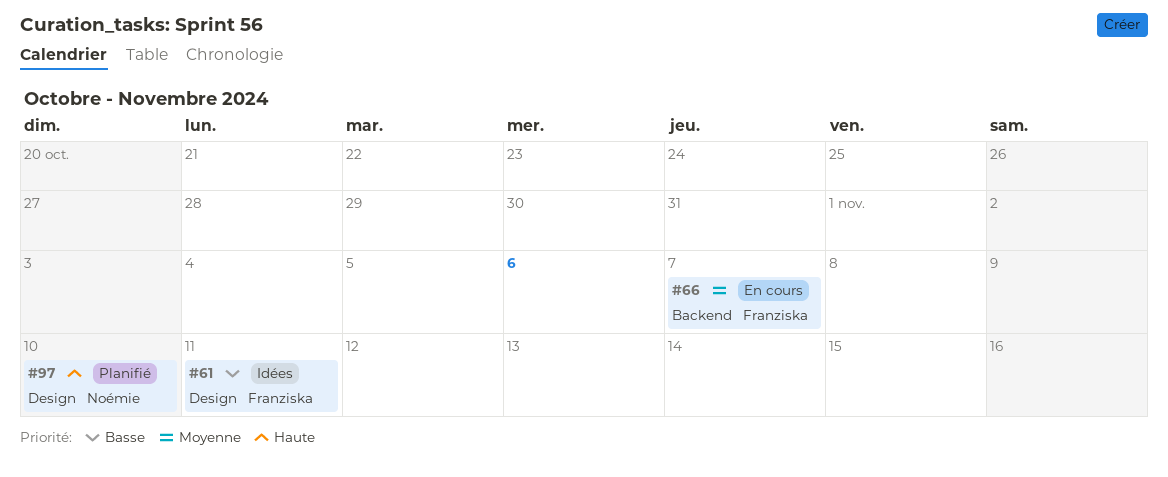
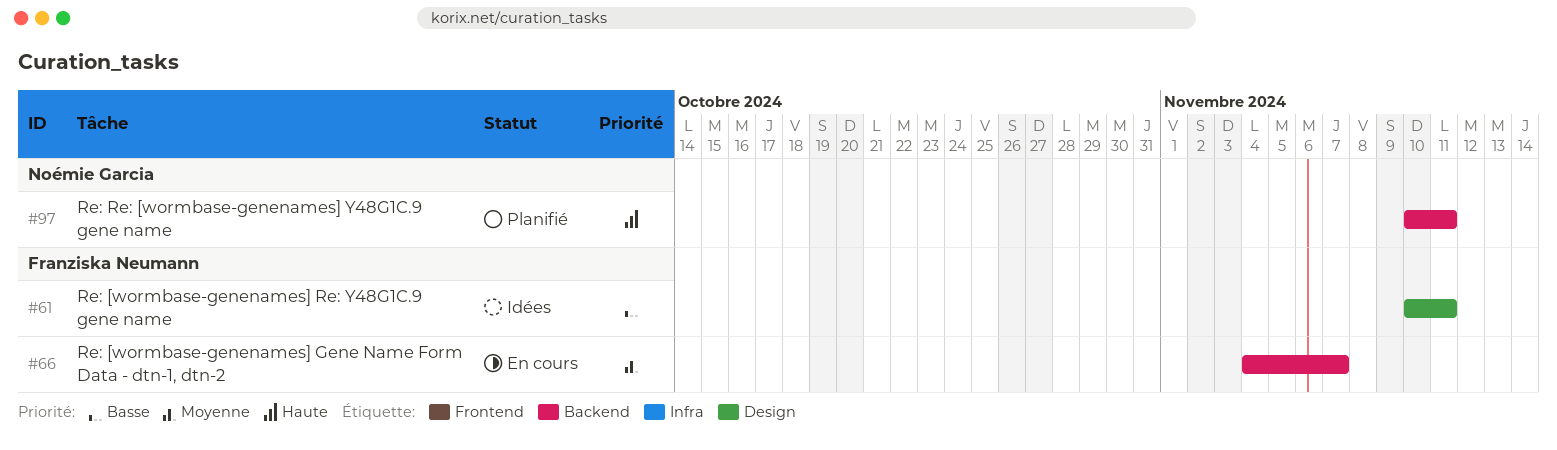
#97, label: Design -> Backend
#97, due: Nov 10 -> Nov 11

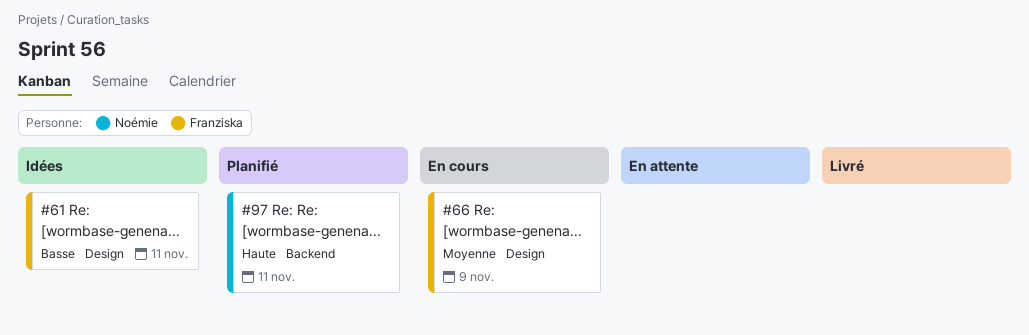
#66, label: Backend -> Design
#66, due: Nov 7 -> Nov 9

